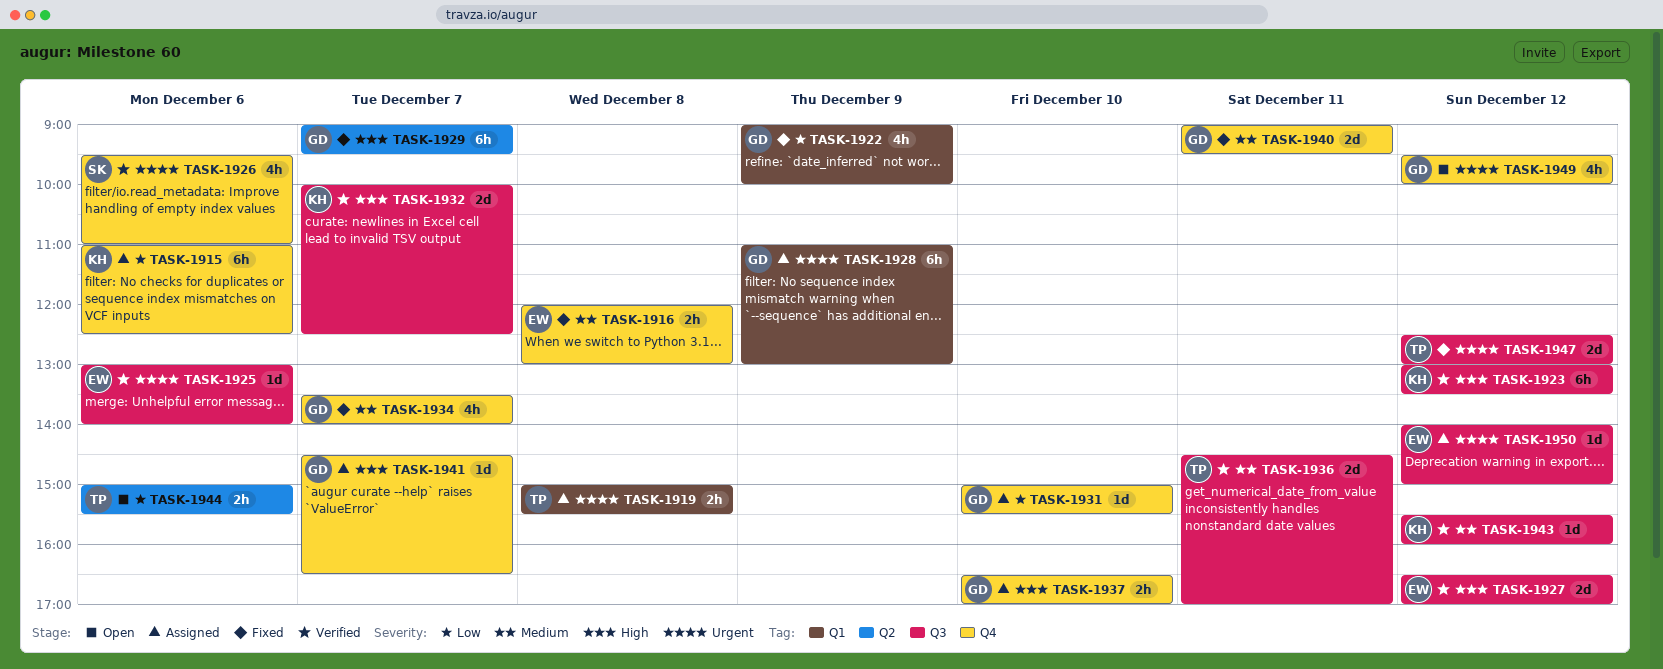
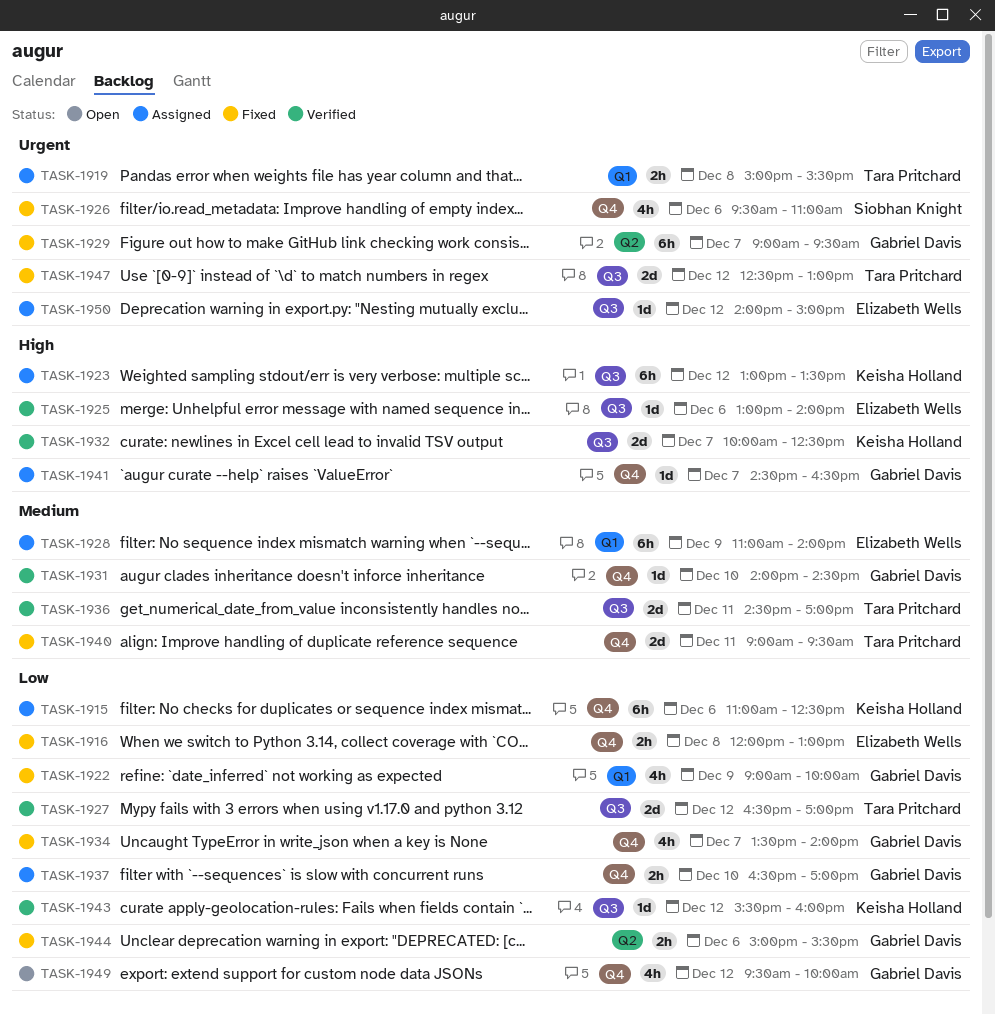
TASK-1916, priority: Medium -> Low
TASK-1923, status: Verified -> Assigned
TASK-1925, priority: Urgent -> High
TASK-1926, status: Verified -> Fixed
TASK-1927, owner: Elizabeth Wells -> Tara Pritchard
TASK-1927, priority: High -> Low
TASK-1928, owner: Gabriel Davis -> Elizabeth Wells
TASK-1928, priority: Urgent -> Medium
TASK-1928, ends: 13:00 -> 14:00
TASK-1929, priority: High -> Urgent
TASK-1931, status: Assigned -> Verified
TASK-1931, priority: Low -> Medium
TASK-1931, begins: 15:00 -> 14:00
TASK-1931, ends: 15:30 -> 14:30
TASK-1934, priority: Medium -> Low
TASK-1937, priority: High -> Low
TASK-1940, owner: Gabriel Davis -> Tara Pritchard
TASK-1943, priority: Medium -> Low
TASK-1944, status: Open -> Fixed
TASK-1944, owner: Tara Pritchard -> Gabriel Davis
TASK-1949, priority: Urgent -> Low

